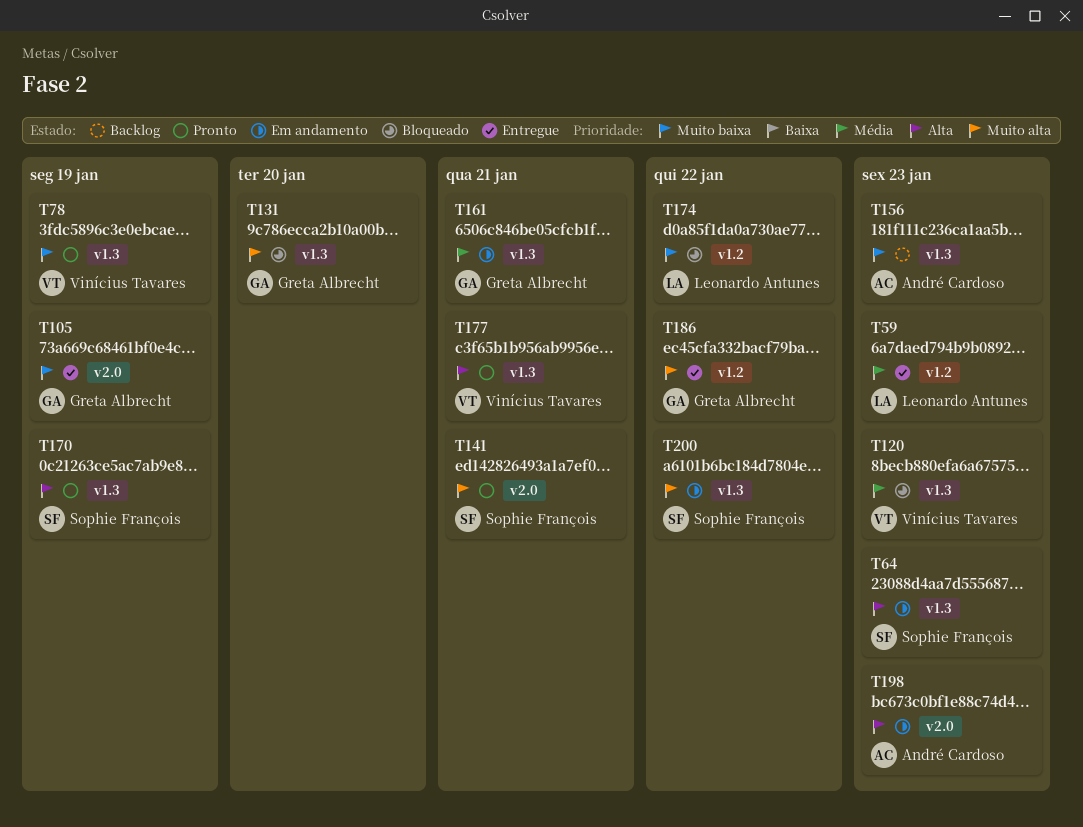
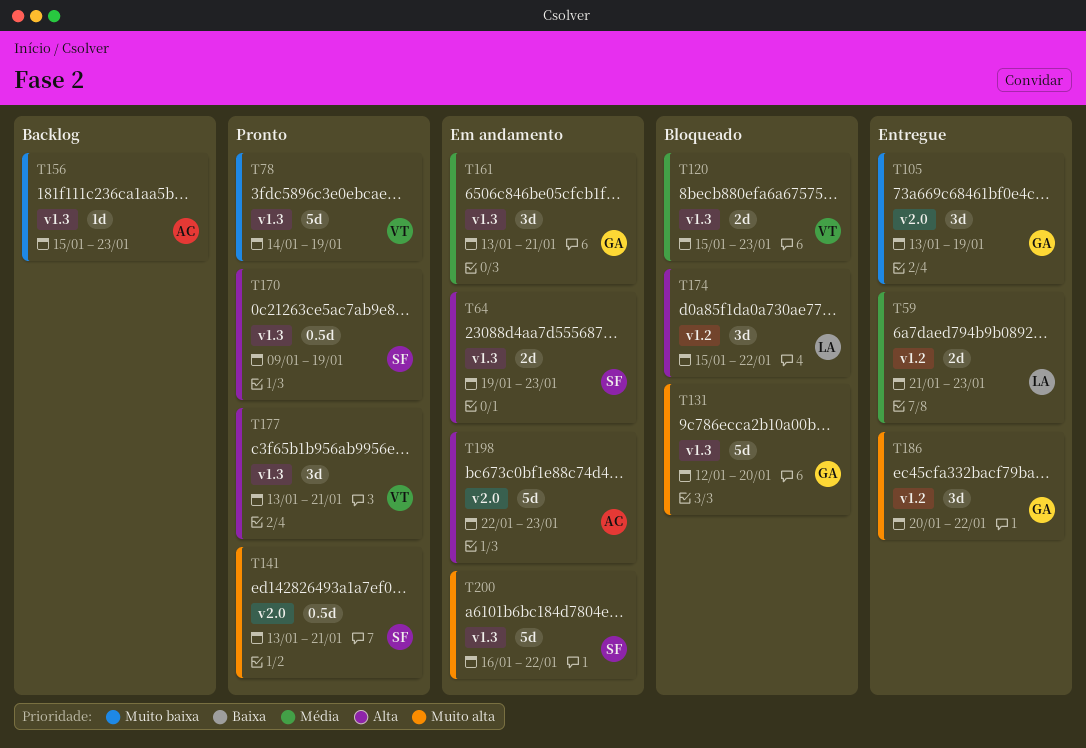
T174, priority: Muito baixa -> Alta

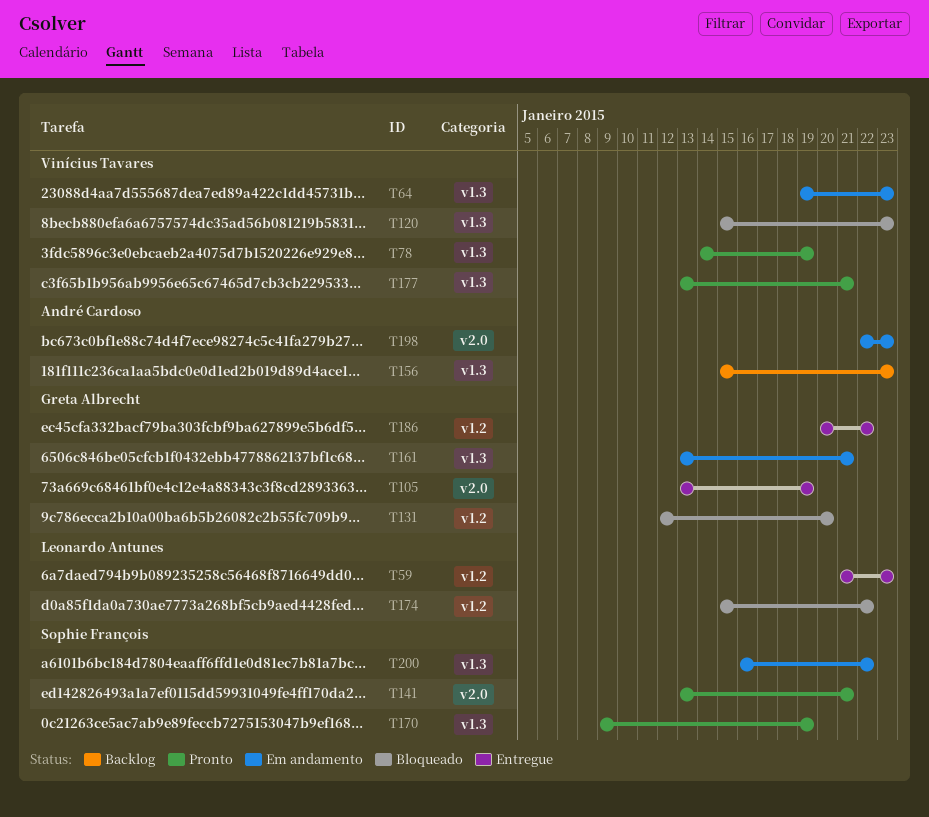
T64, owner: Sophie François -> Vinícius Tavares
T131, label: v1.3 -> v1.2

